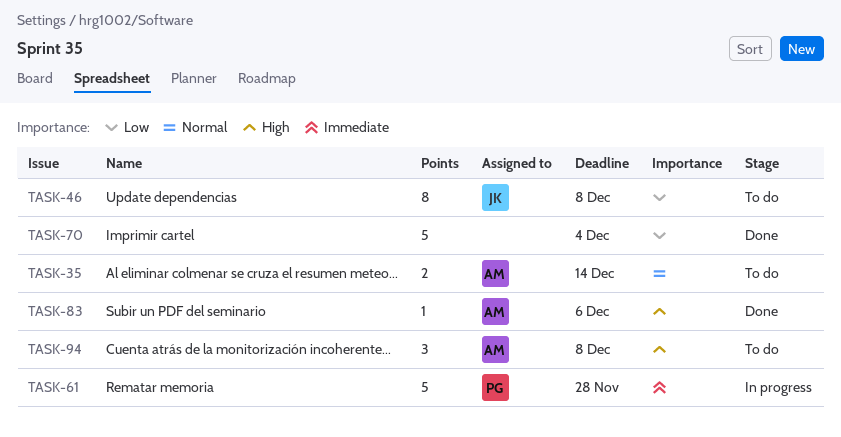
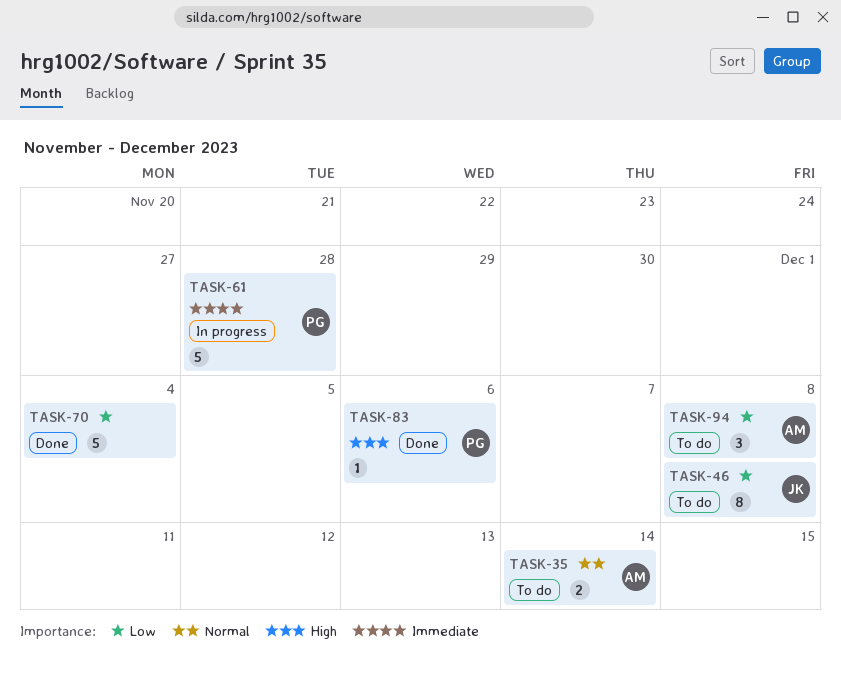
TASK-83, owner: AM -> PG
TASK-94, priority: High -> Low

